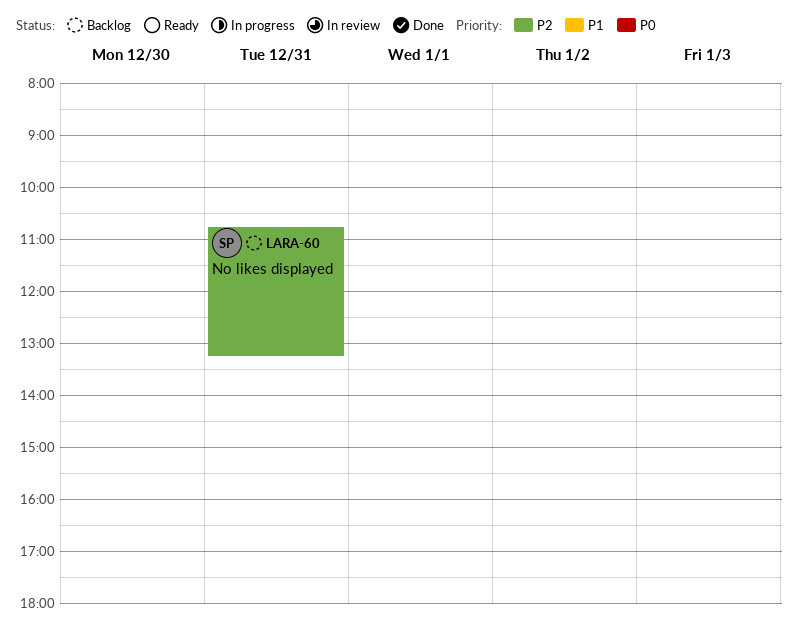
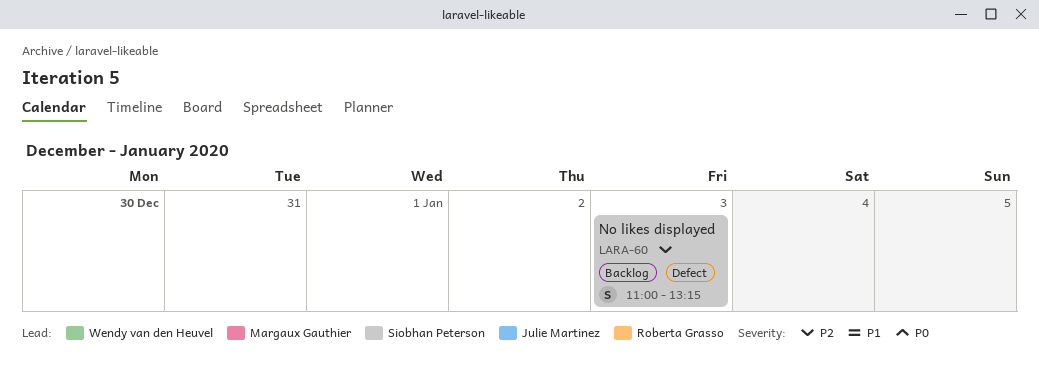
LARA-60, day: Dec 31 -> Jan 3
LARA-60, begins: 10:45 -> 11:00

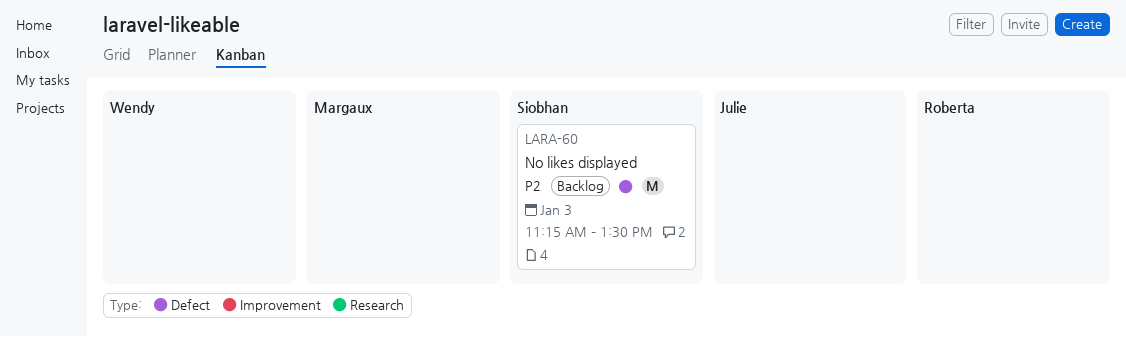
LARA-60, estimate: S -> M
LARA-60, begins: 11:00 -> 11:15
LARA-60, ends: 13:15 -> 13:30

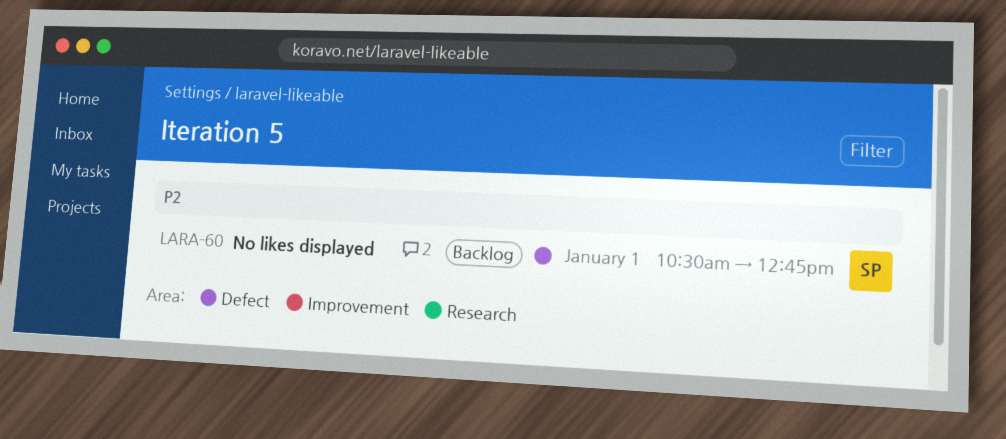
LARA-60, day: Jan 3 -> Jan 1
LARA-60, begins: 11:15 -> 10:30
LARA-60, ends: 13:30 -> 12:45

